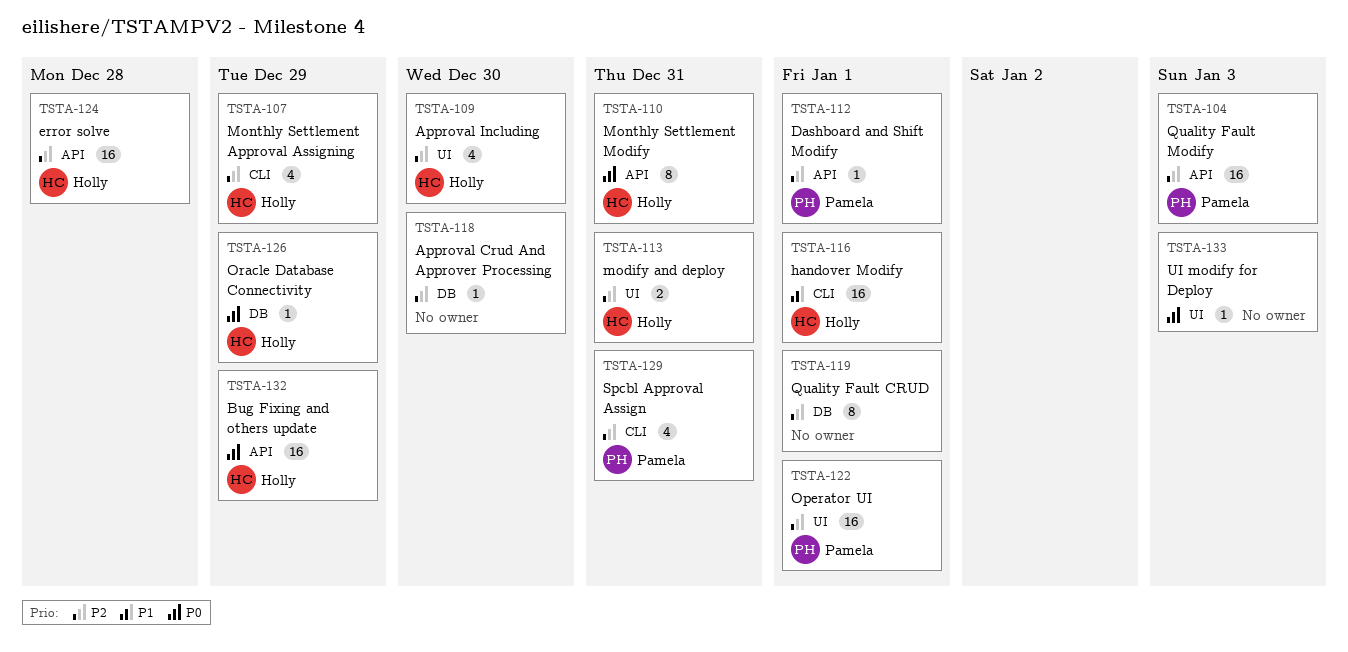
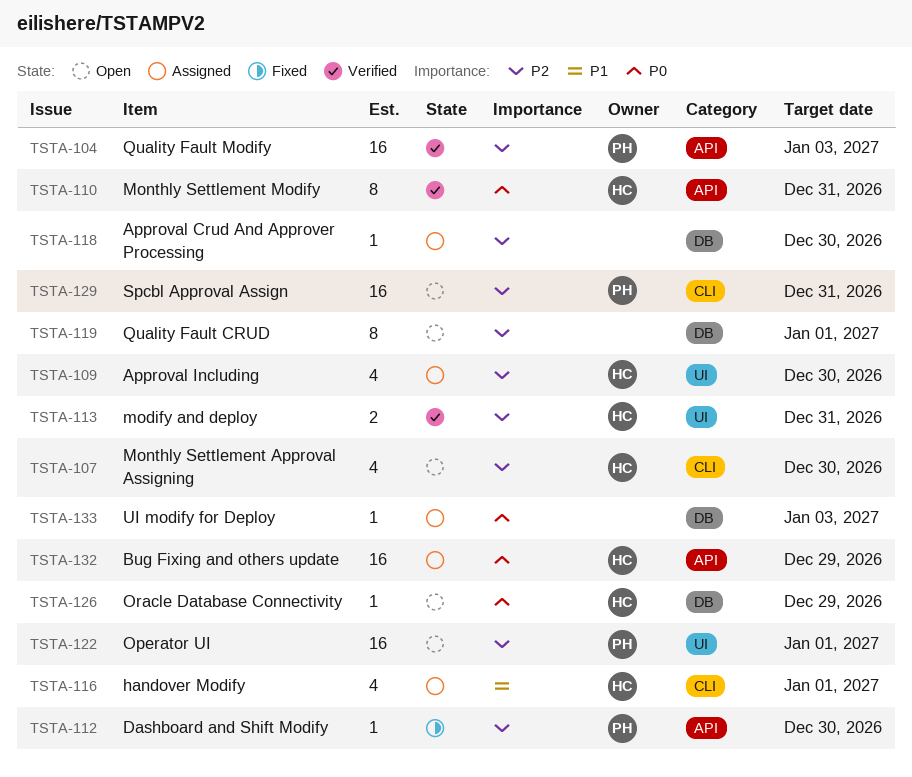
TSTA-107, due: Dec 29 -> Dec 30
TSTA-112, due: Jan 1 -> Dec 30
TSTA-116, estimate: 16 -> 4
TSTA-124: present -> none
TSTA-129, estimate: 4 -> 16
TSTA-133, label: UI -> DB

